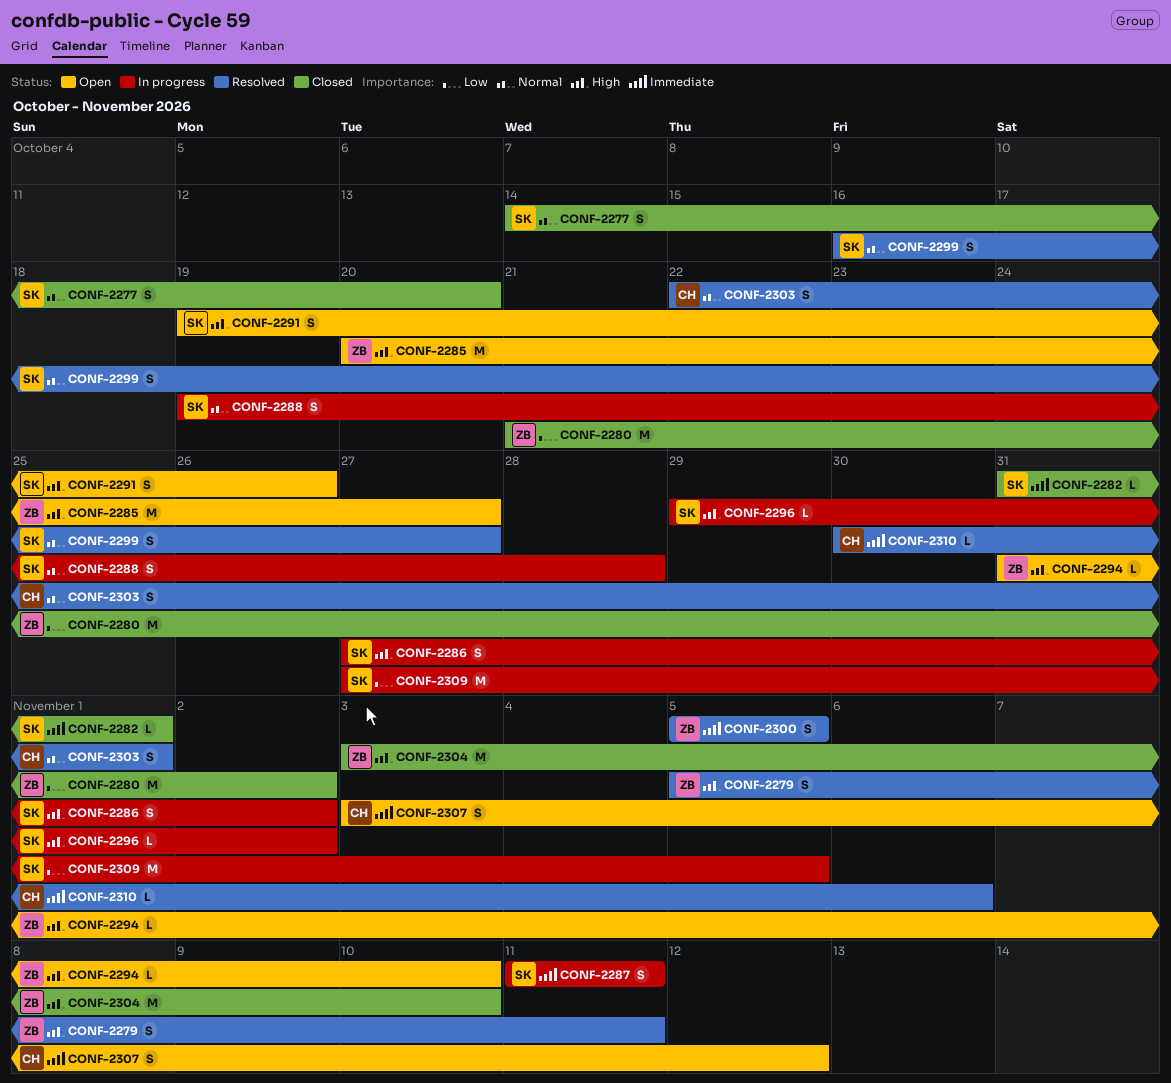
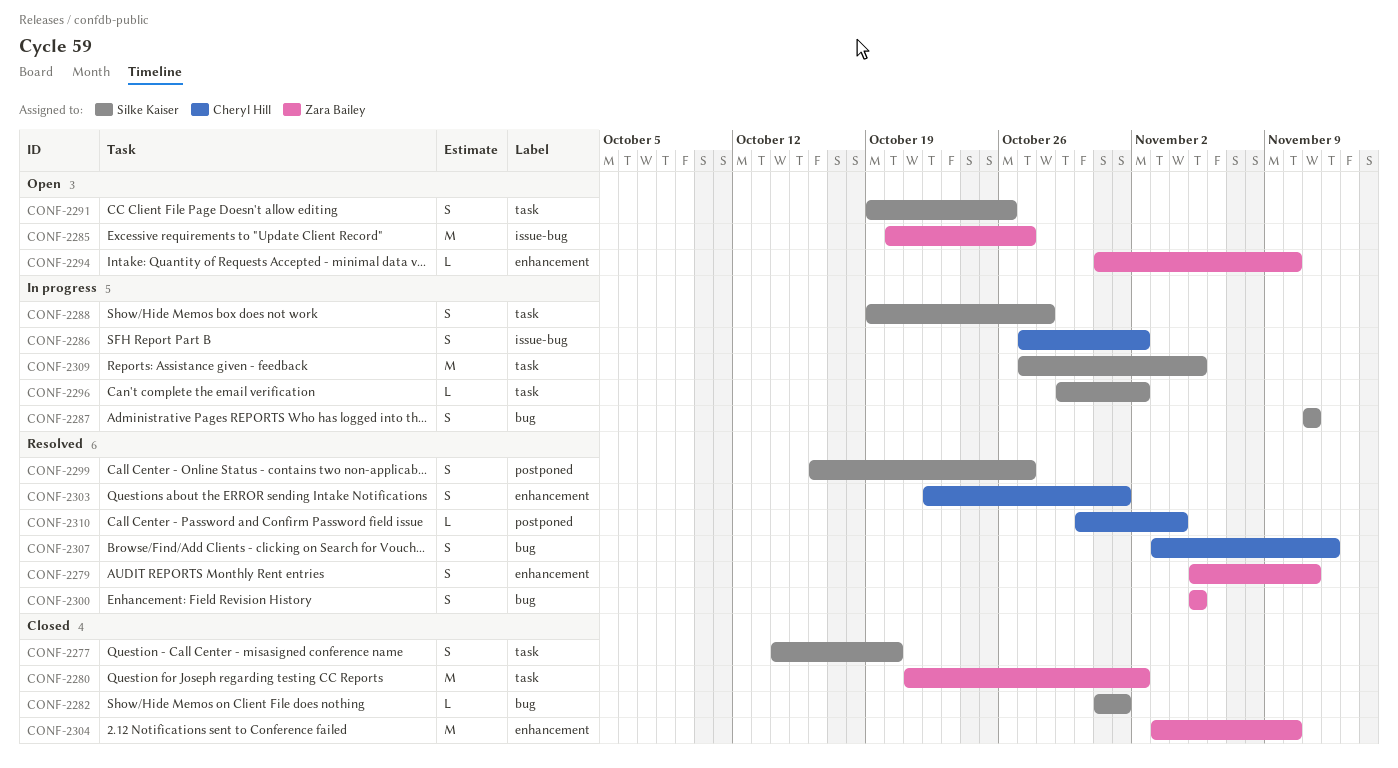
CONF-2286, owner: Silke Kaiser -> Cheryl Hill
CONF-2307, status: Open -> Resolved
CONF-2310, due: Nov 6 -> Nov 4

